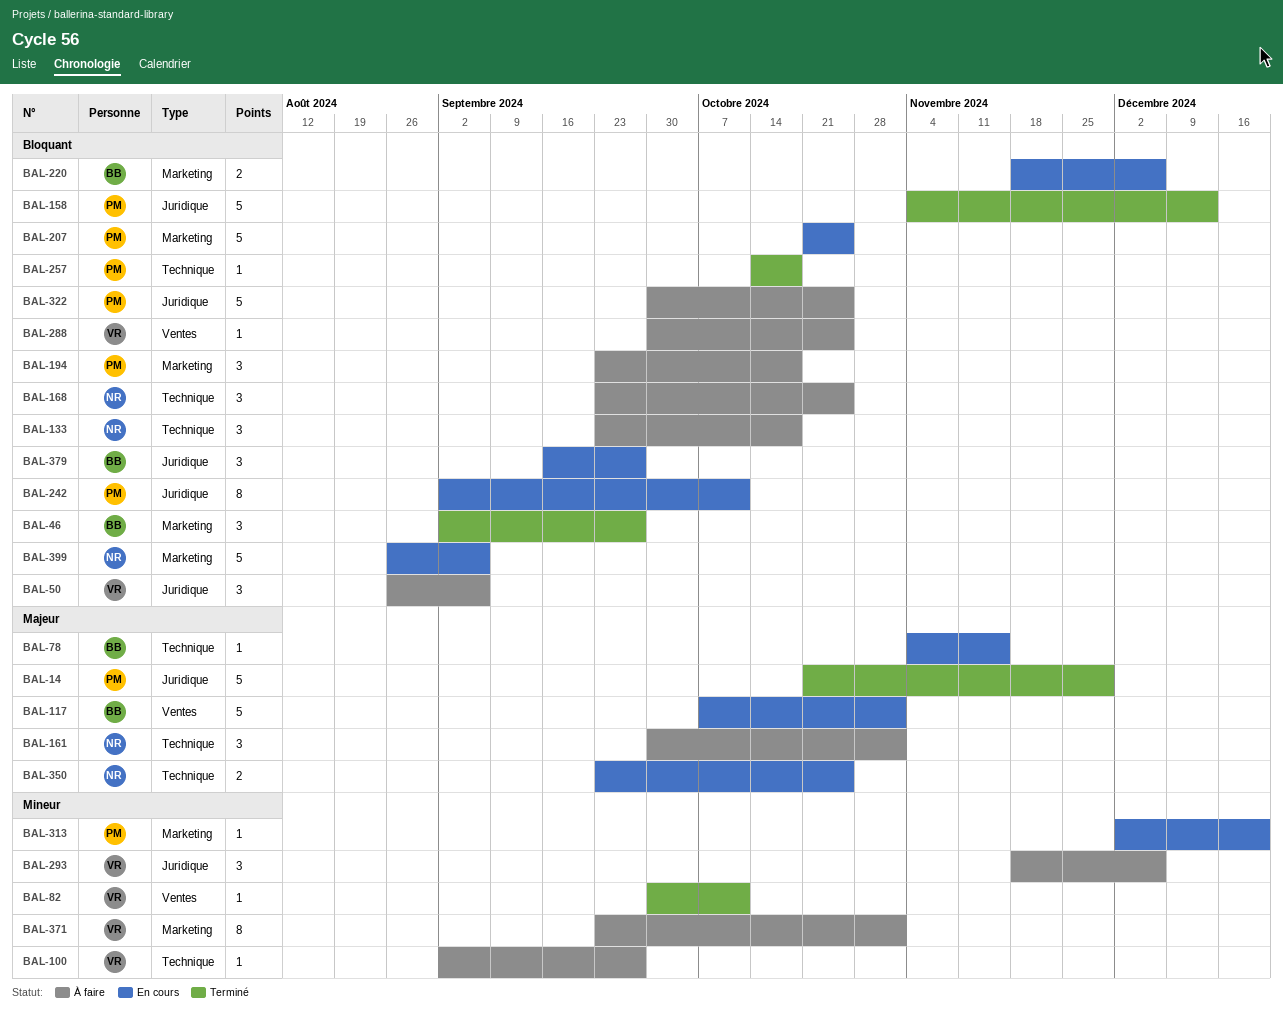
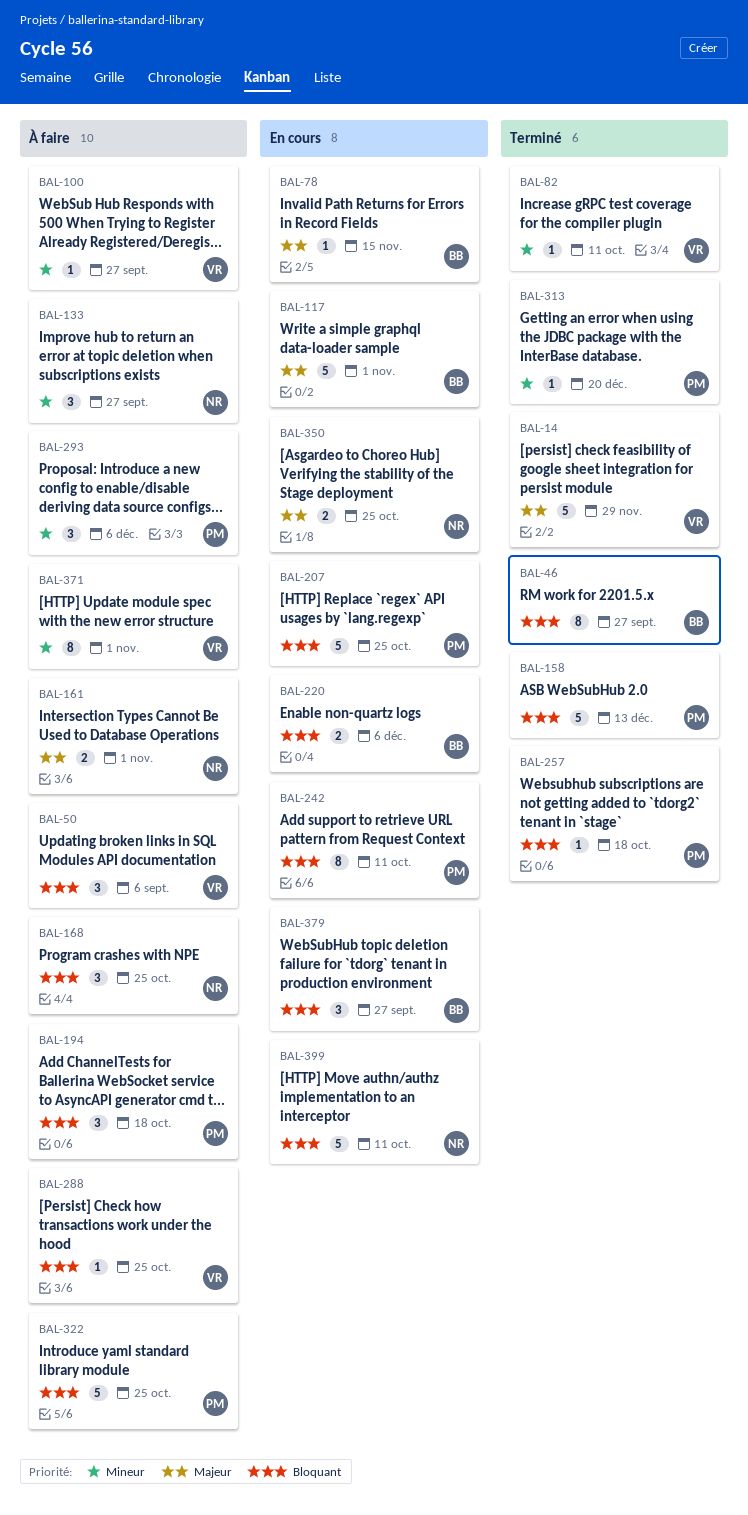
BAL-14, owner: PM -> VR
BAL-46, estimate: 3 -> 8
BAL-133, priority: Bloquant -> Mineur
BAL-133, due: Oct 18 -> Sep 27
BAL-161, estimate: 3 -> 2
BAL-293, owner: VR -> PM
BAL-313, status: En cours -> Terminé
BAL-399, due: Sep 6 -> Oct 11

